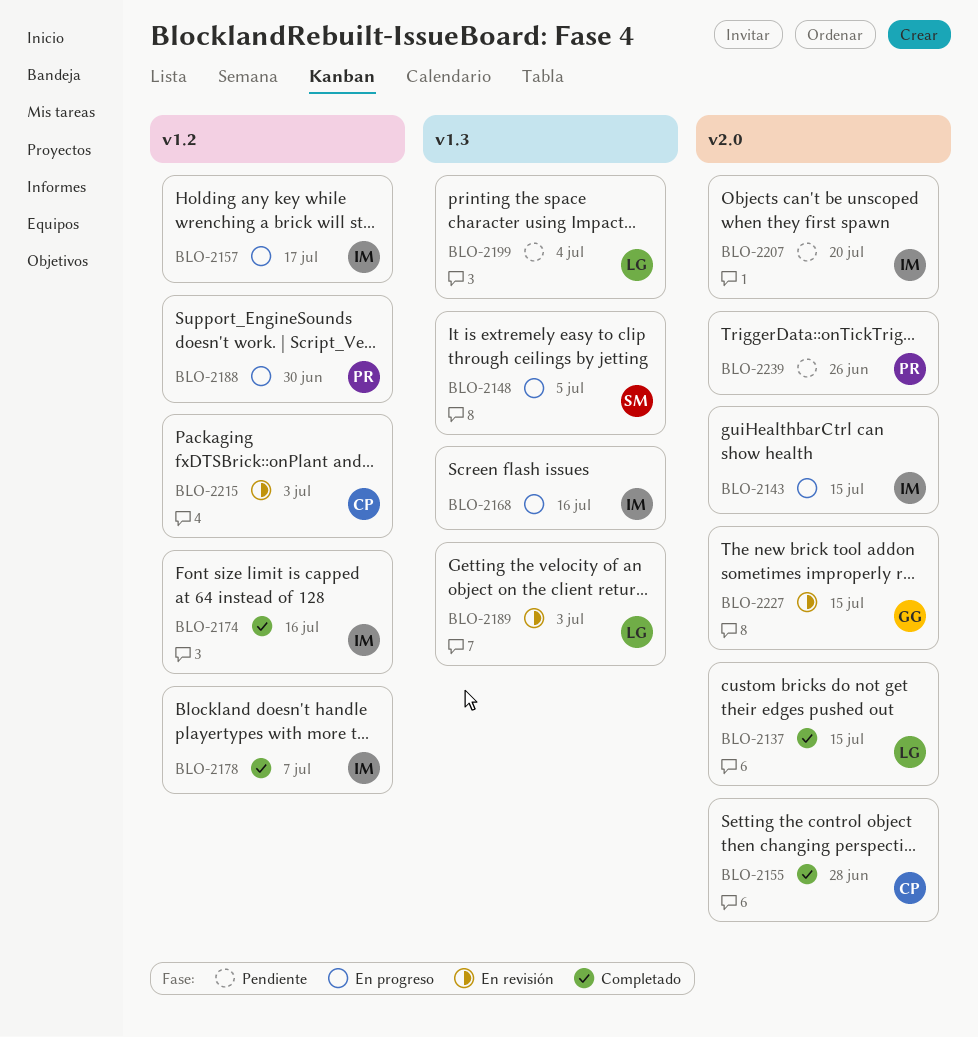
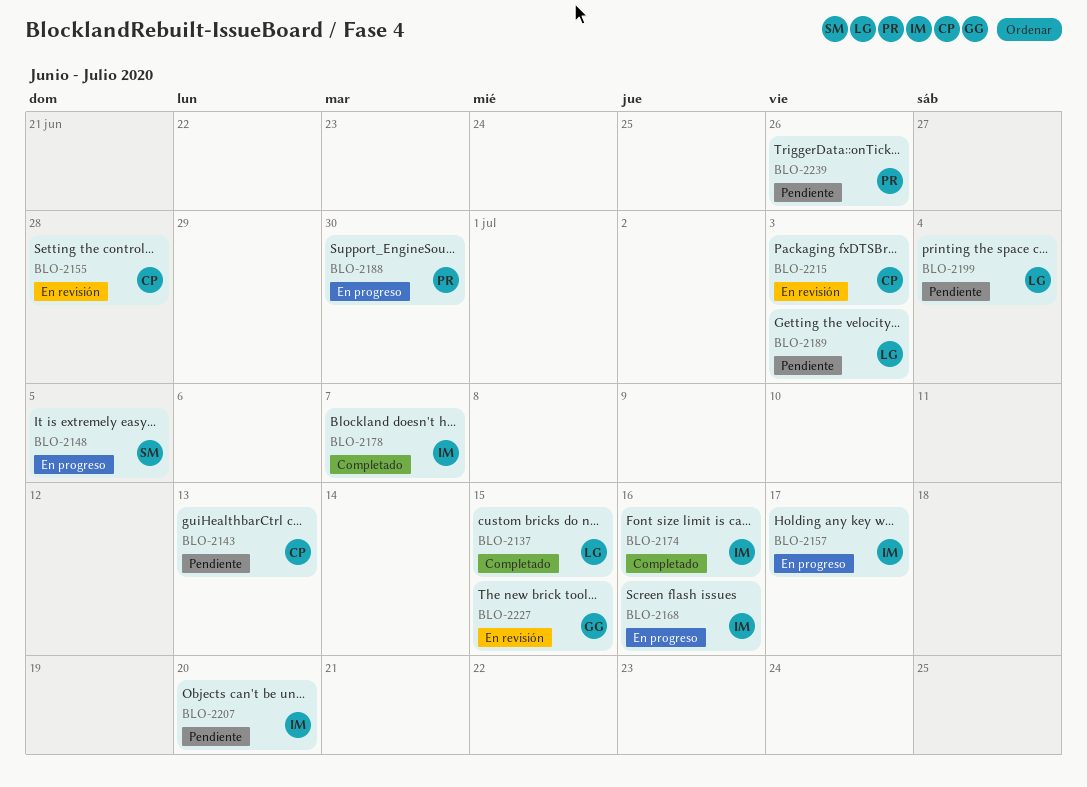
BLO-2143, status: En progreso -> Pendiente
BLO-2143, owner: IM -> CP
BLO-2143, due: Jul 15 -> Jul 13
BLO-2155, status: Completado -> En revisión
BLO-2189, status: En revisión -> Pendiente

